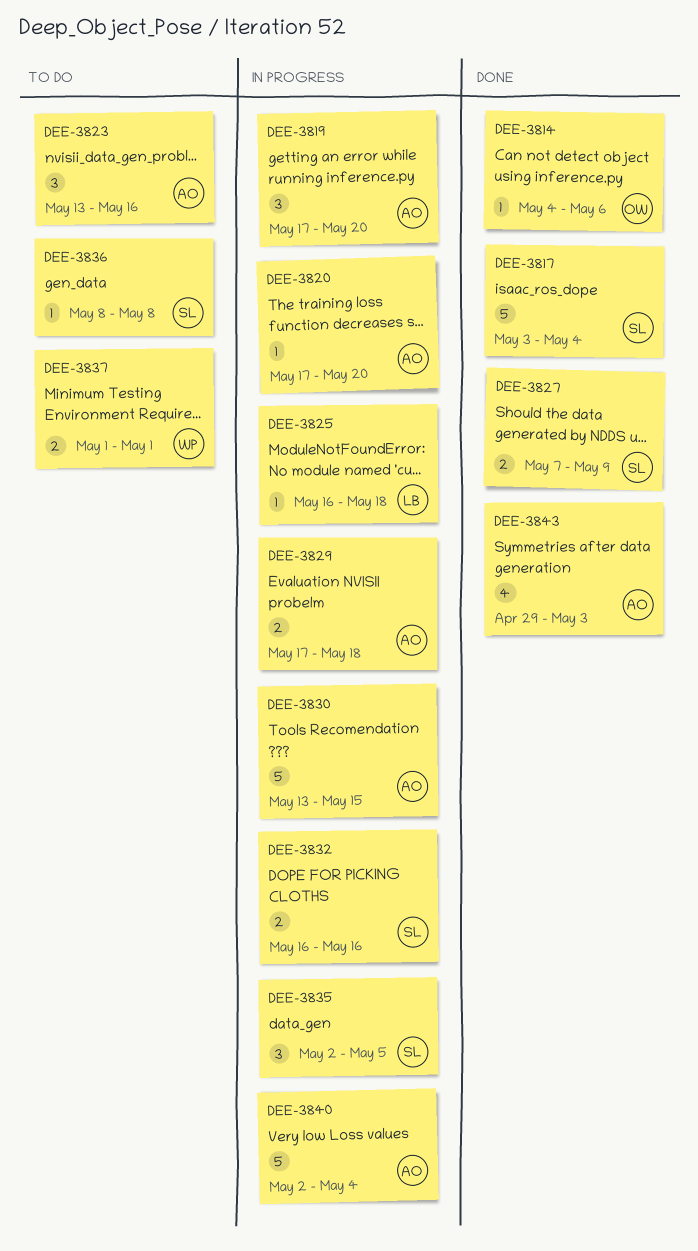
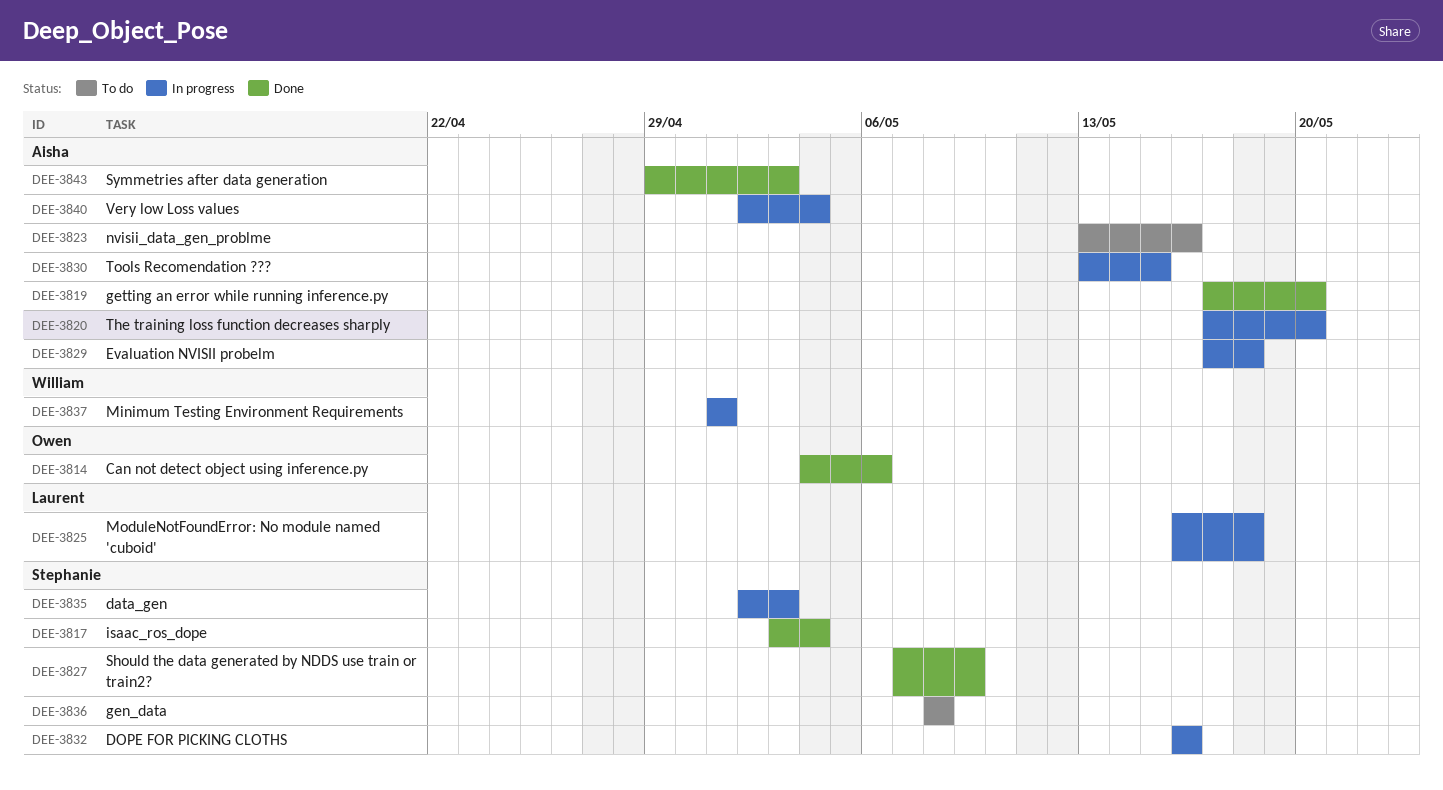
DEE-3819, status: In progress -> Done
DEE-3835, due: May 5 -> May 3
DEE-3837, status: To do -> In progress

